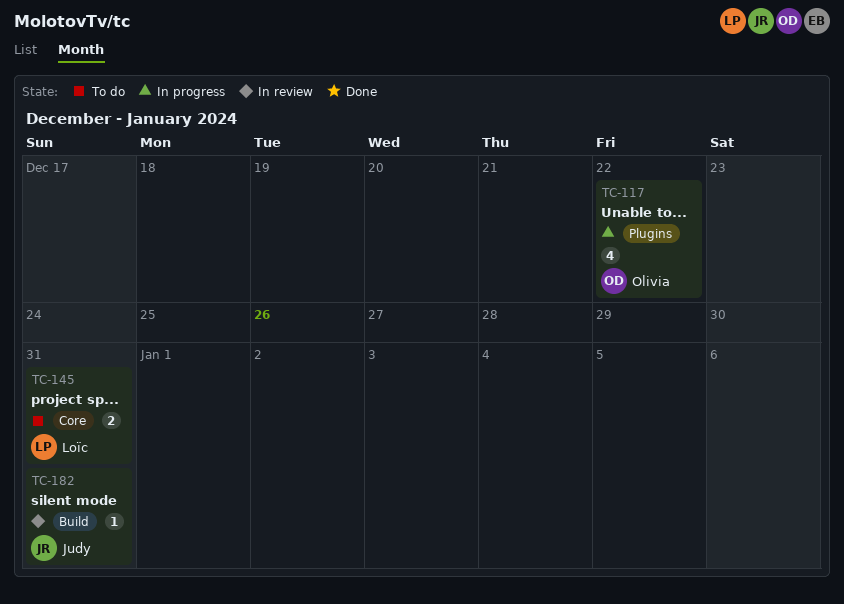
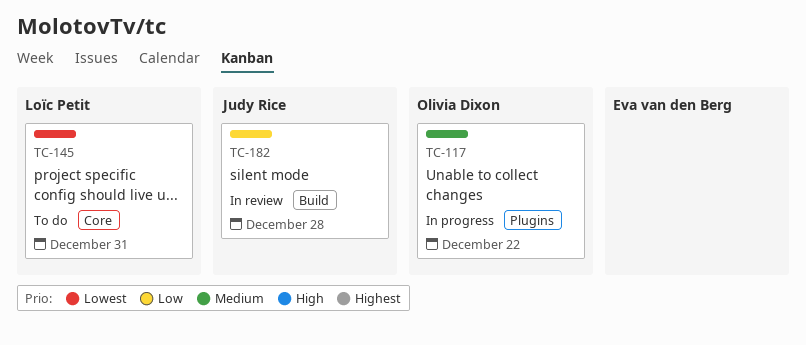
TC-182, due: Dec 31 -> Dec 28

